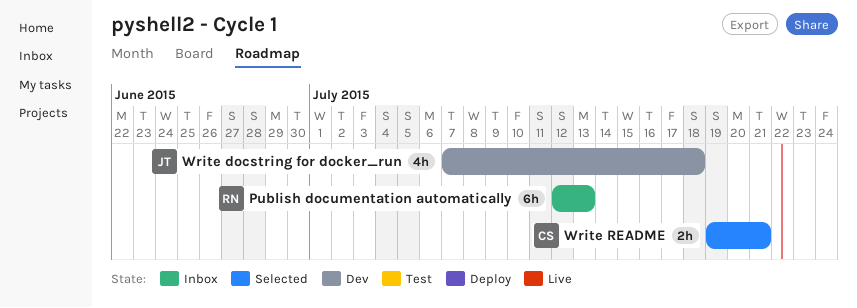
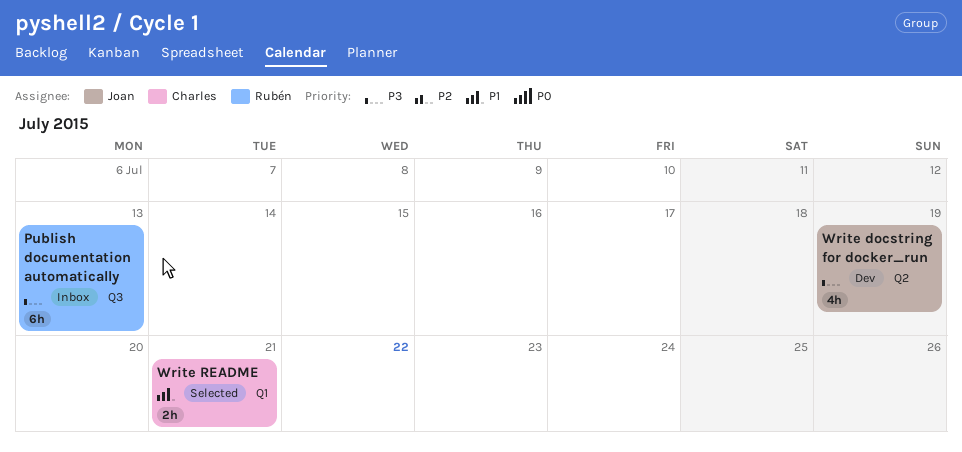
Write docstring for docker_run, due: Jul 18 -> Jul 19

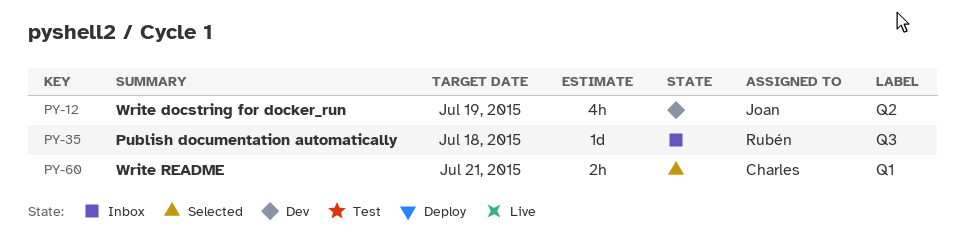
Publish documentation automatically, estimate: 6h -> 1d
Publish documentation automatically, due: Jul 13 -> Jul 18

